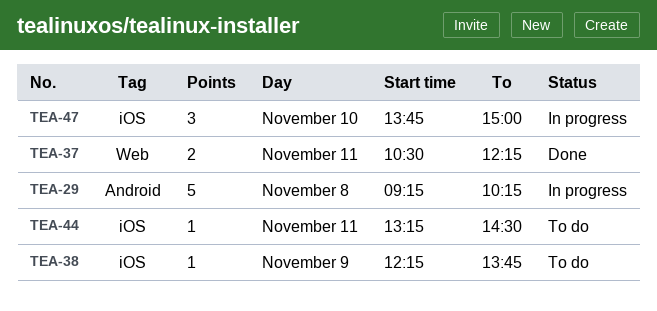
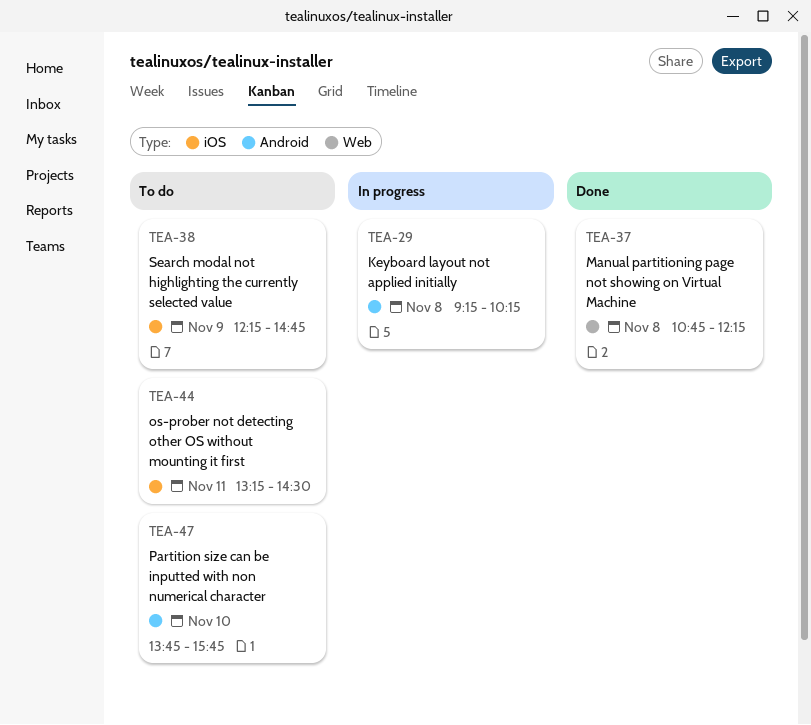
TEA-37, day: Nov 11 -> Nov 8
TEA-37, begins: 10:30 -> 10:45
TEA-38, ends: 13:45 -> 14:45
TEA-47, status: In progress -> To do
TEA-47, label: iOS -> Android
TEA-47, ends: 15:00 -> 15:45

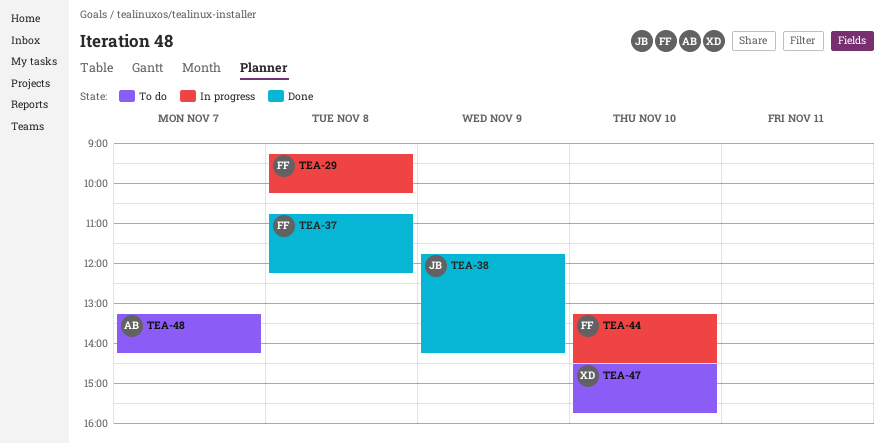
TEA-38, status: To do -> Done
TEA-38, begins: 12:15 -> 11:45
TEA-38, ends: 14:45 -> 14:15
TEA-44, status: To do -> In progress
TEA-44, day: Nov 11 -> Nov 10
TEA-47, begins: 13:45 -> 14:30
TEA-48: none -> present

